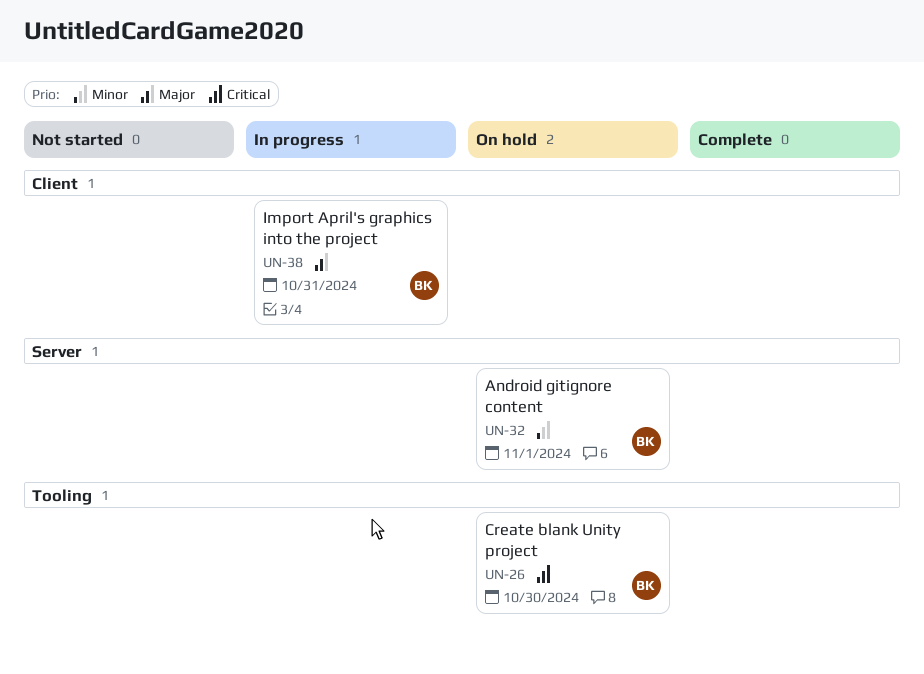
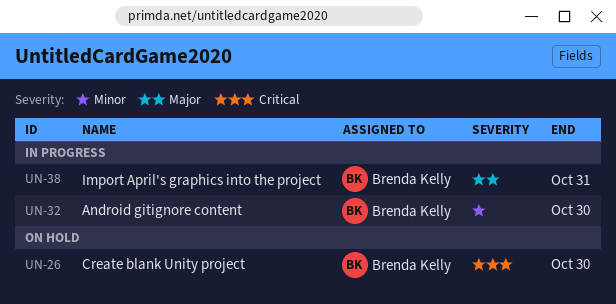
UN-32, status: On hold -> In progress
UN-32, due: Nov 1 -> Oct 30

